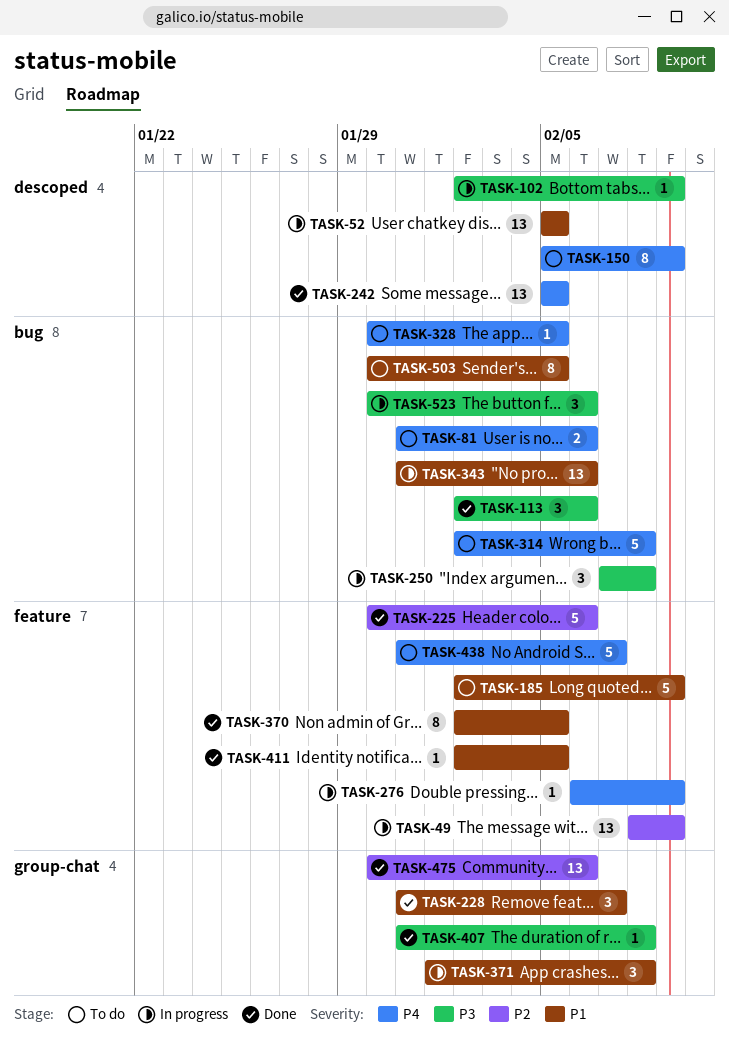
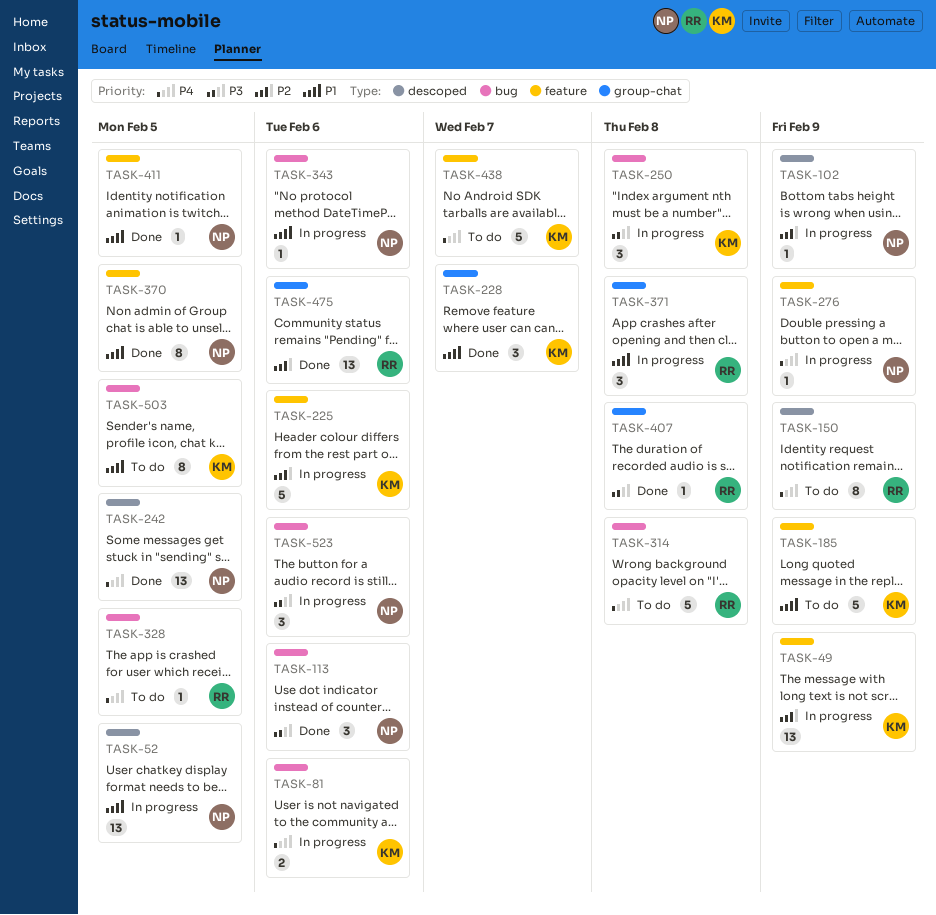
TASK-81, status: To do -> In progress
TASK-102, priority: P3 -> P2
TASK-225, status: Done -> In progress
TASK-343, estimate: 13 -> 1

